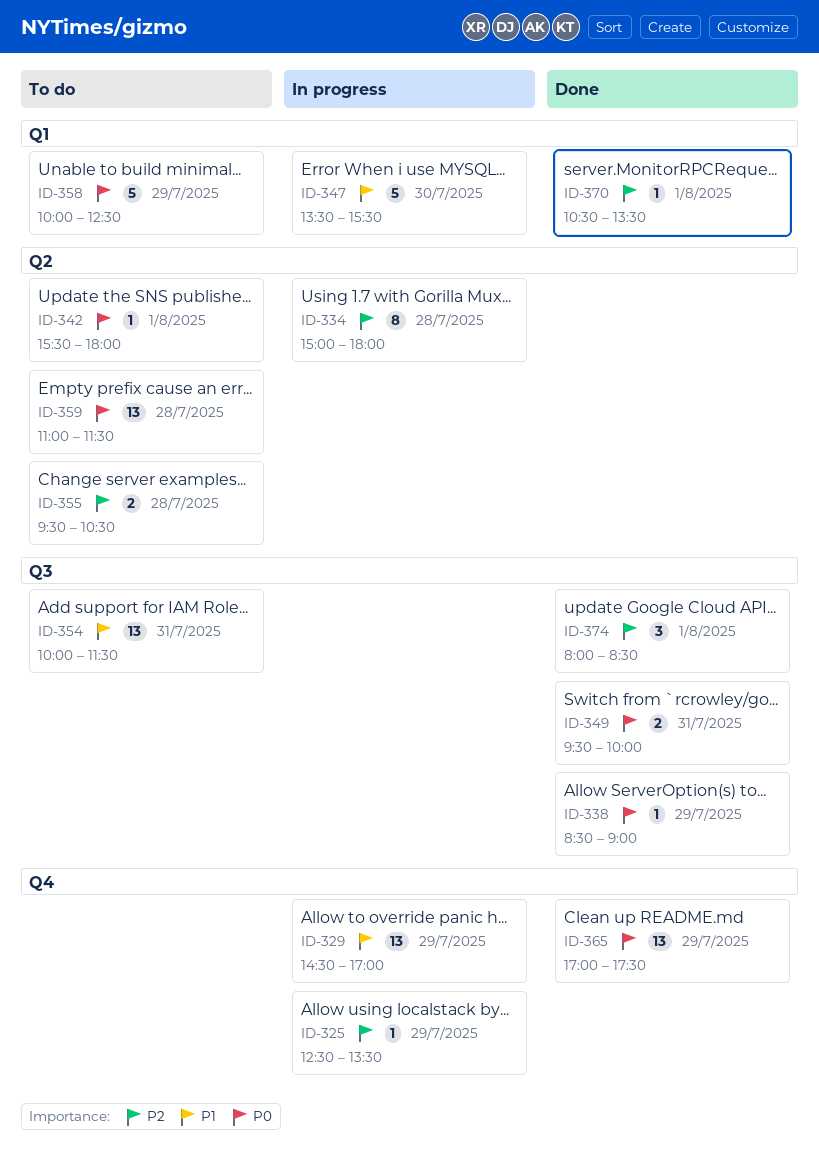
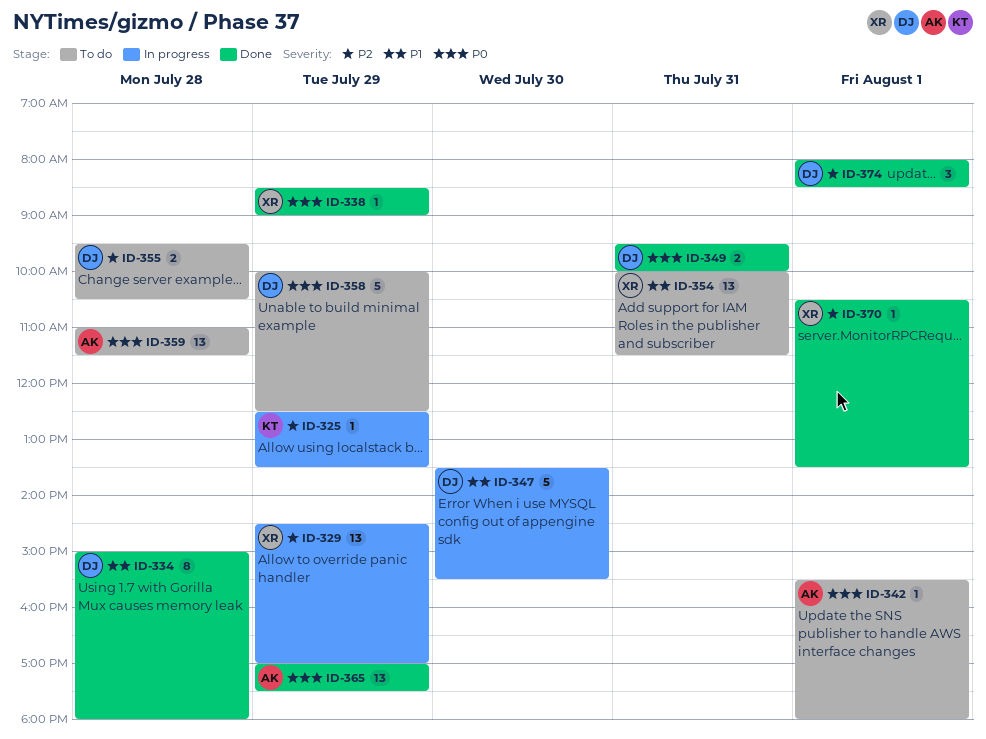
ID-329, priority: P1 -> P2
ID-334, status: In progress -> Done
ID-334, priority: P2 -> P1

